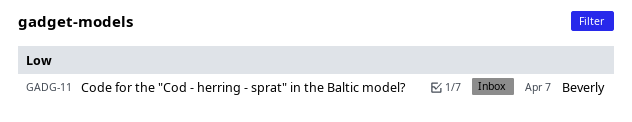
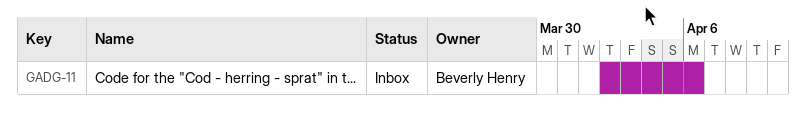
GADG-11, due: Apr 7 -> Apr 6

